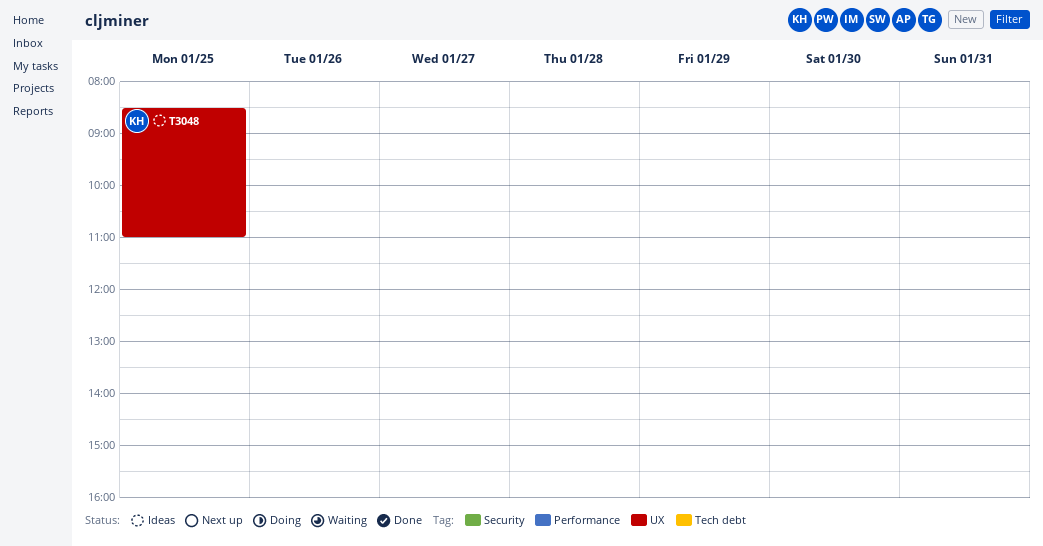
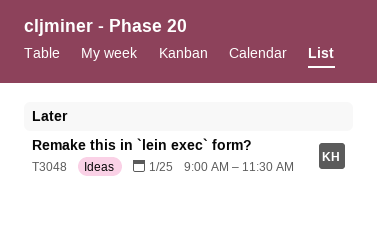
T3048, begins: 08:30 -> 09:00
T3048, ends: 11:00 -> 11:30

